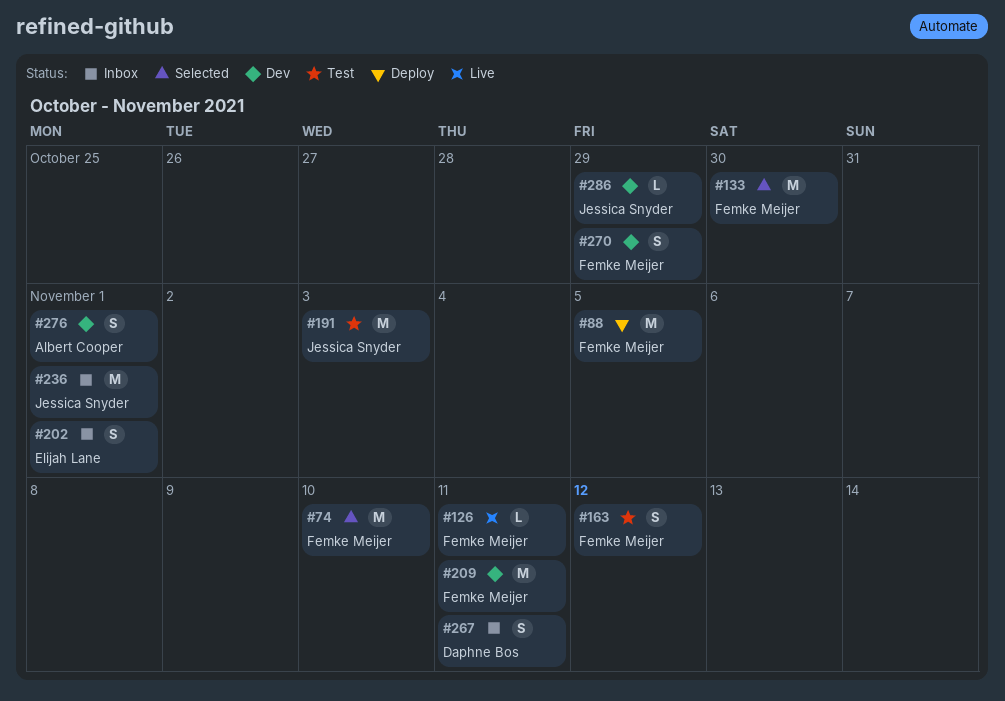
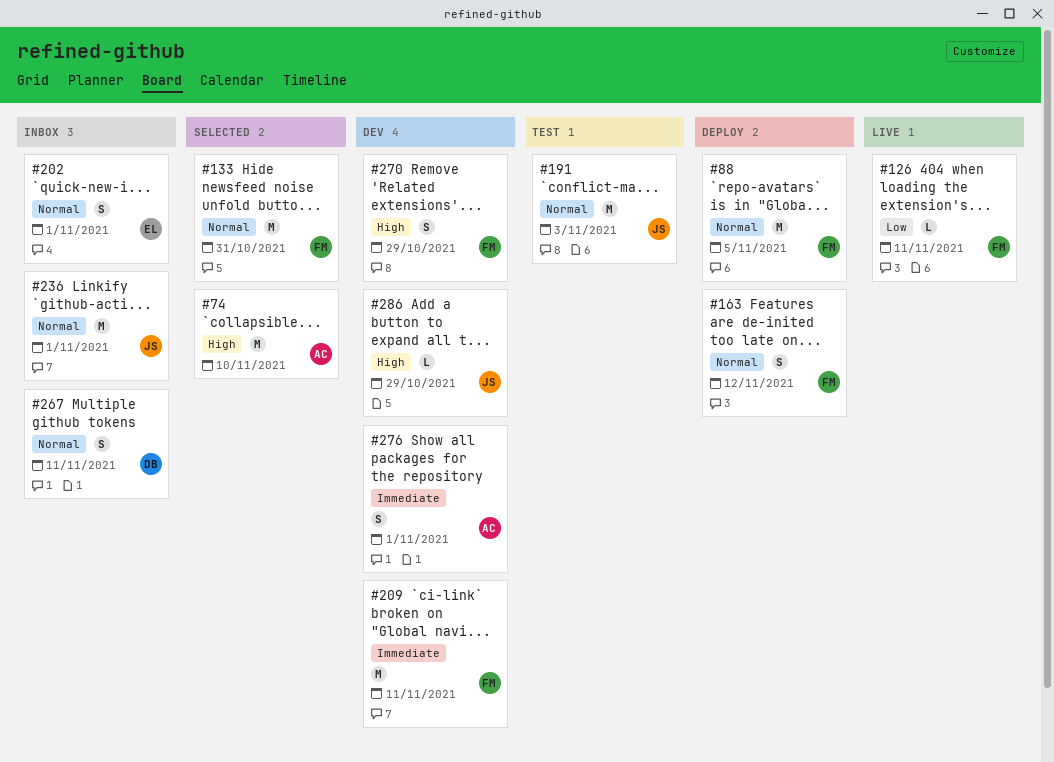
#74, owner: Femke Meijer -> Albert Cooper
#133, due: Oct 30 -> Oct 31
#163, status: Test -> Deploy

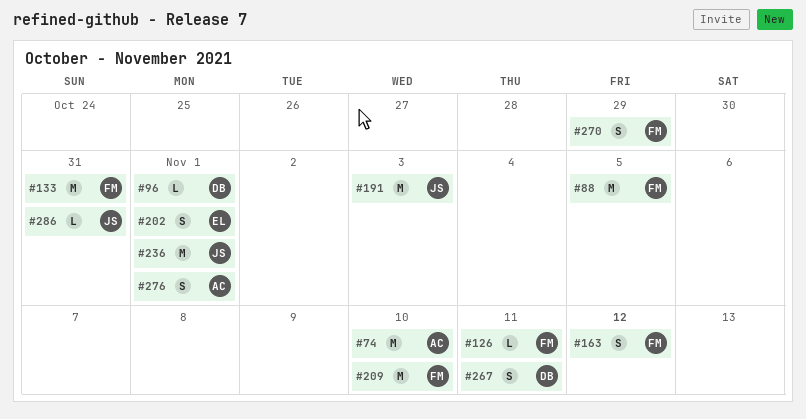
#96: none -> present
#209, due: Nov 11 -> Nov 10
#286, due: Oct 29 -> Oct 31

